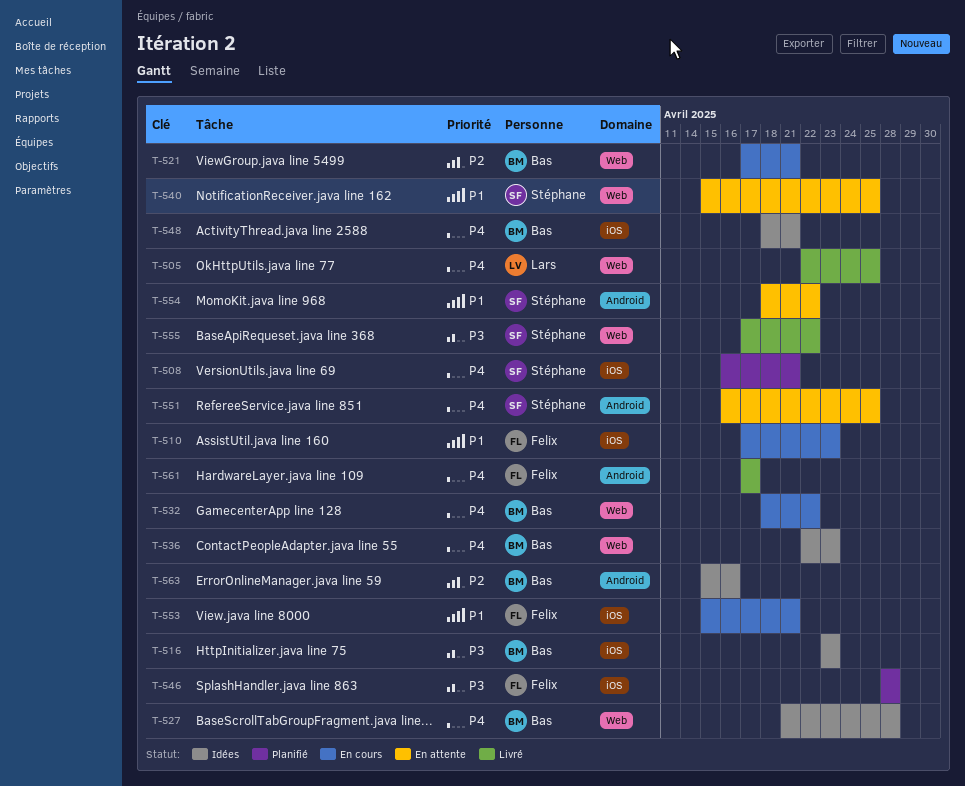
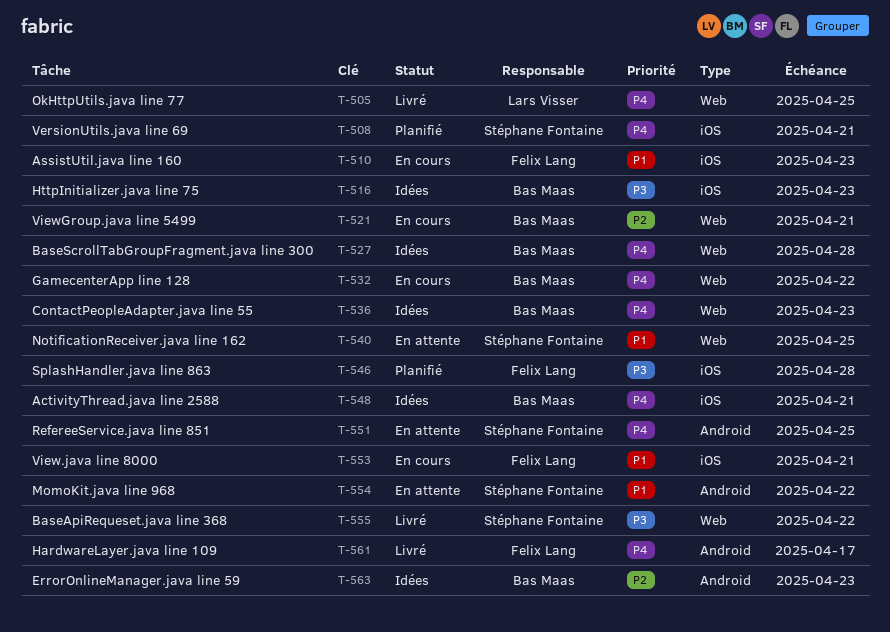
T-563, due: Apr 16 -> Apr 23

